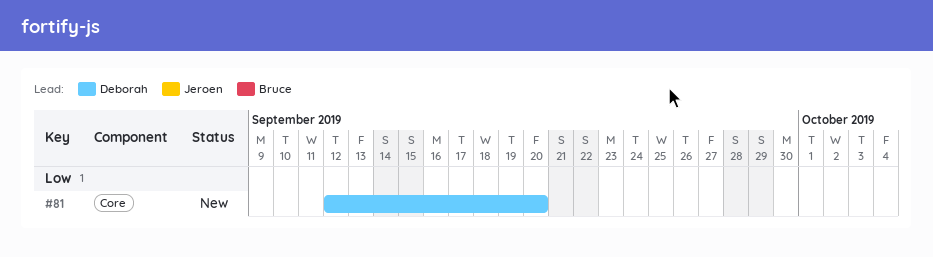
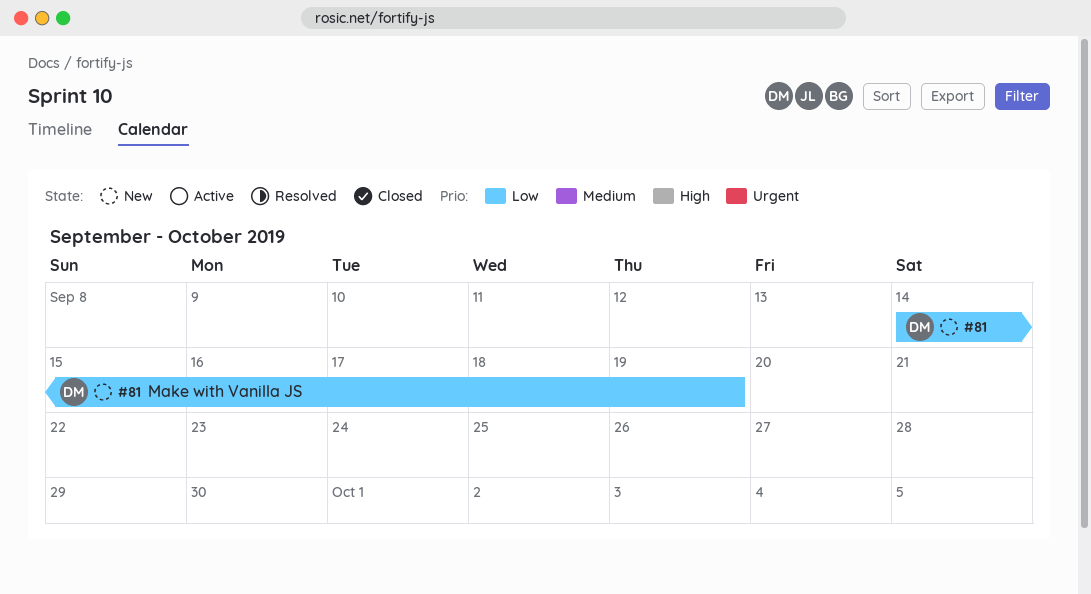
#81, start: Sep 12 -> Sep 14
#81, due: Sep 20 -> Sep 19

